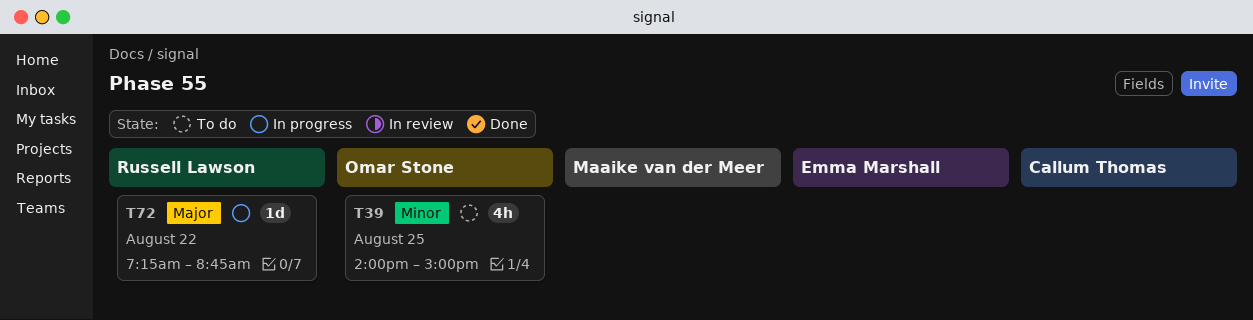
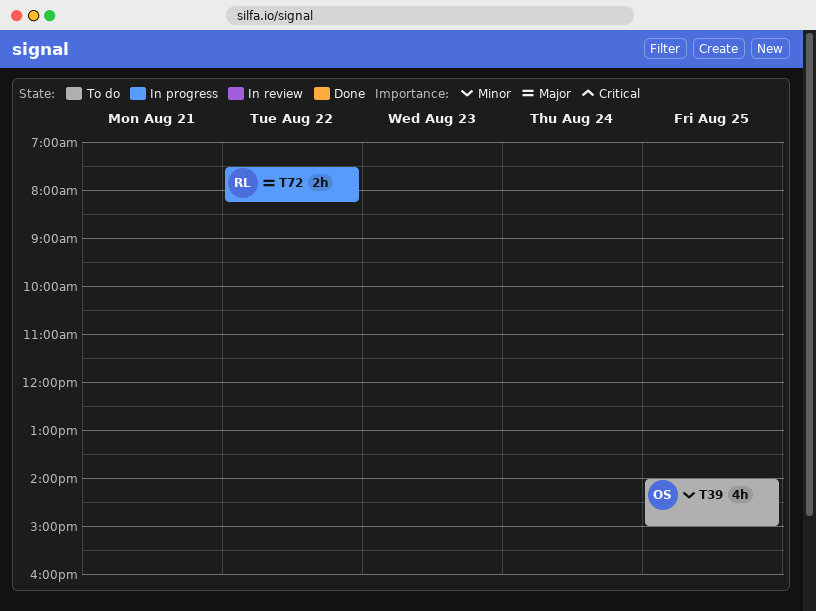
T72, estimate: 1d -> 2h
T72, begins: 07:15 -> 07:30
T72, ends: 08:45 -> 08:15

